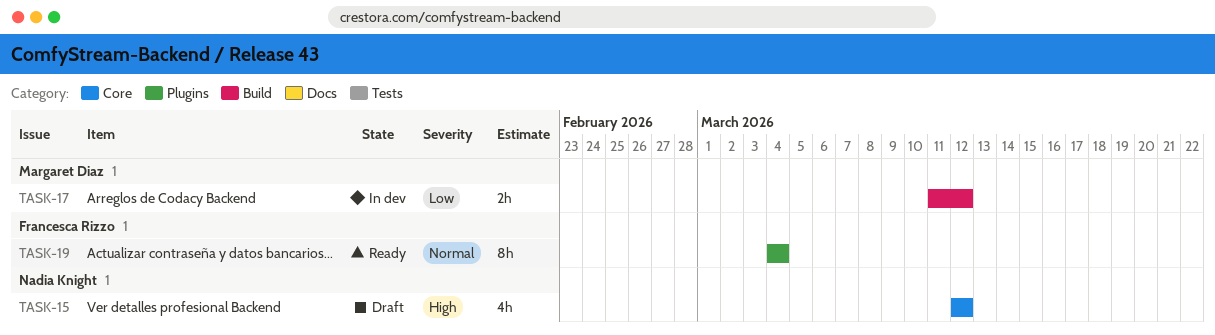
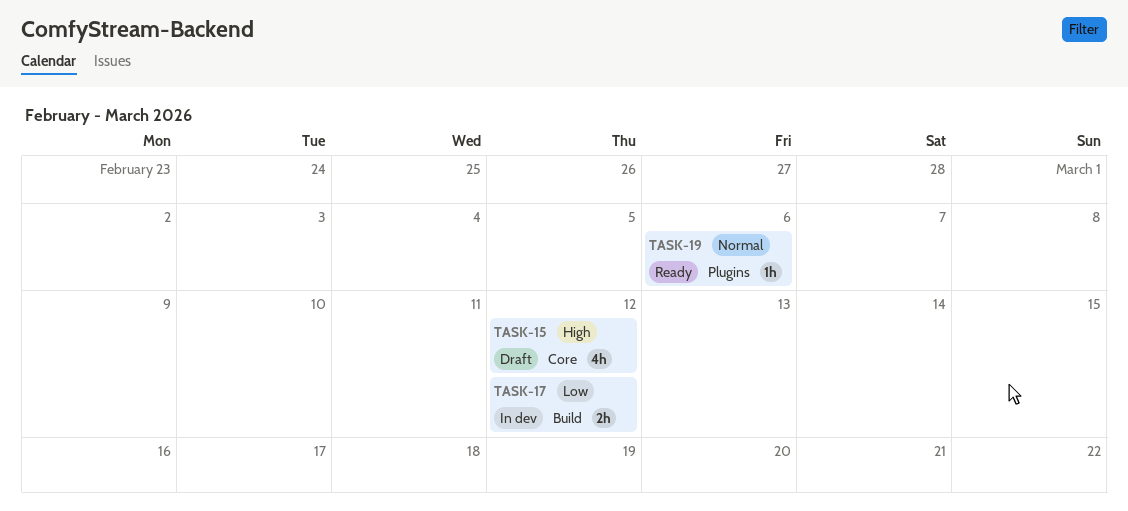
TASK-19, estimate: 8h -> 1h
TASK-19, due: Mar 4 -> Mar 6

